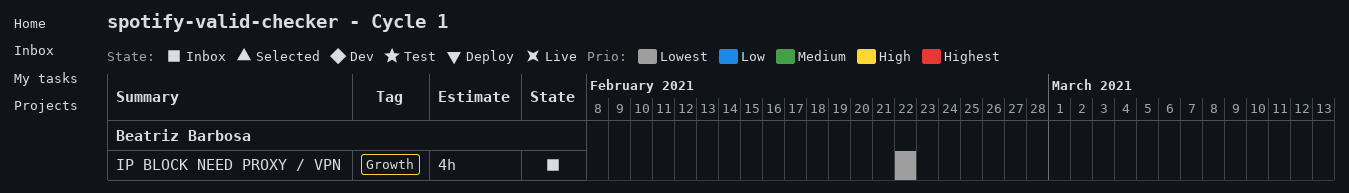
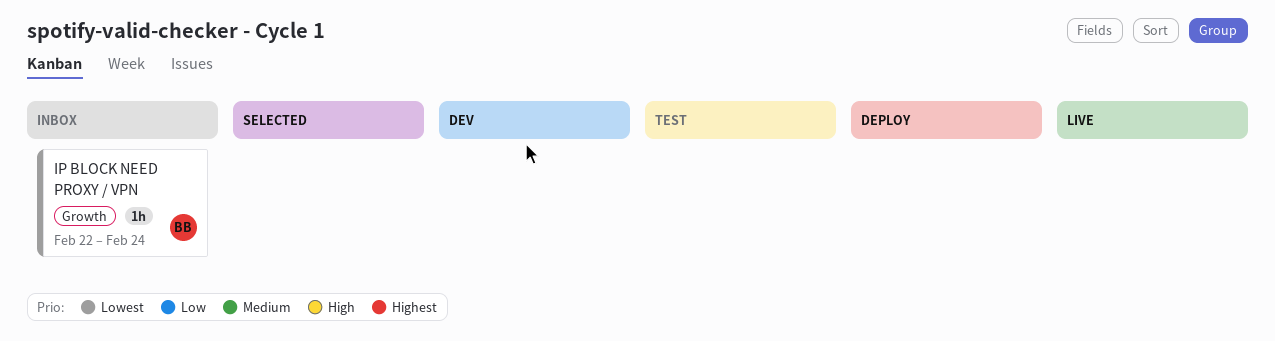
IP BLOCK NEED PROXY / VPN, estimate: 4h -> 1h
IP BLOCK NEED PROXY / VPN, due: Feb 22 -> Feb 24

